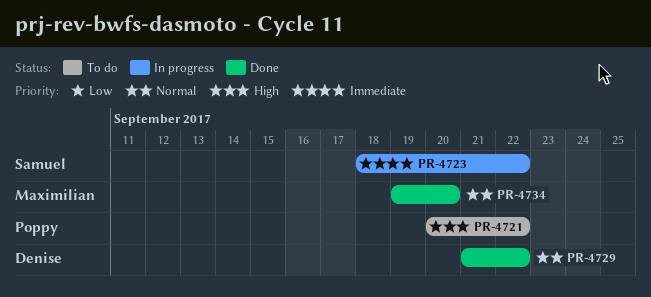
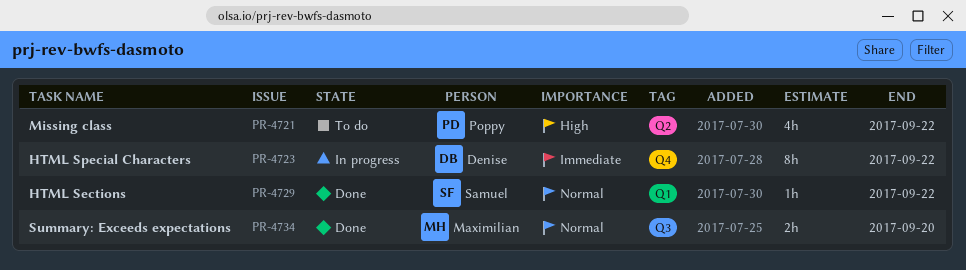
PR-4723, owner: Samuel -> Denise
PR-4729, owner: Denise -> Samuel

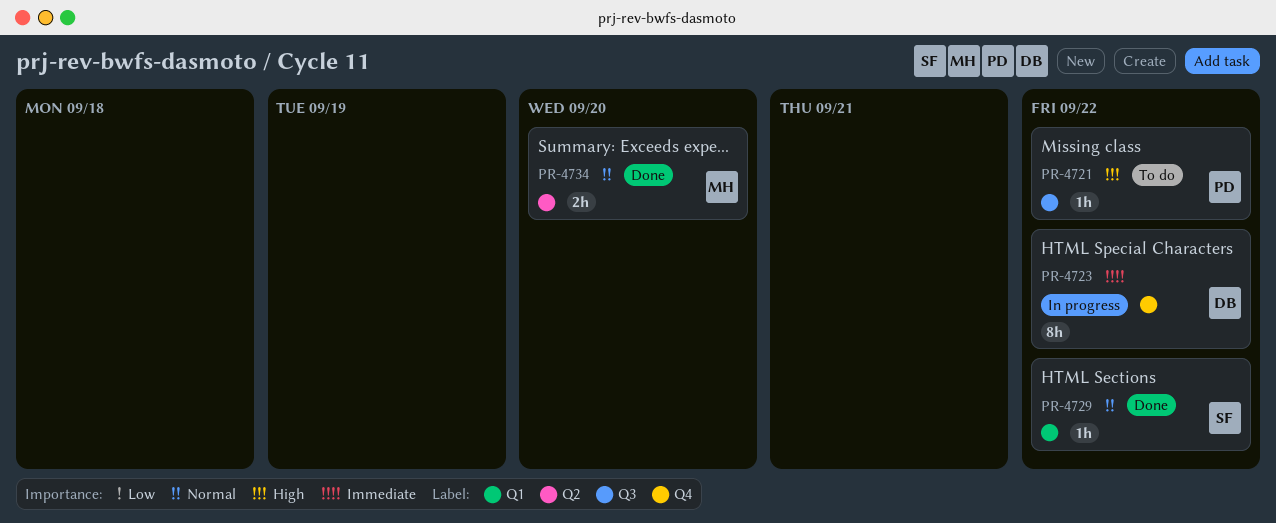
PR-4721, label: Q2 -> Q3
PR-4721, estimate: 4h -> 1h
PR-4734, label: Q3 -> Q2

